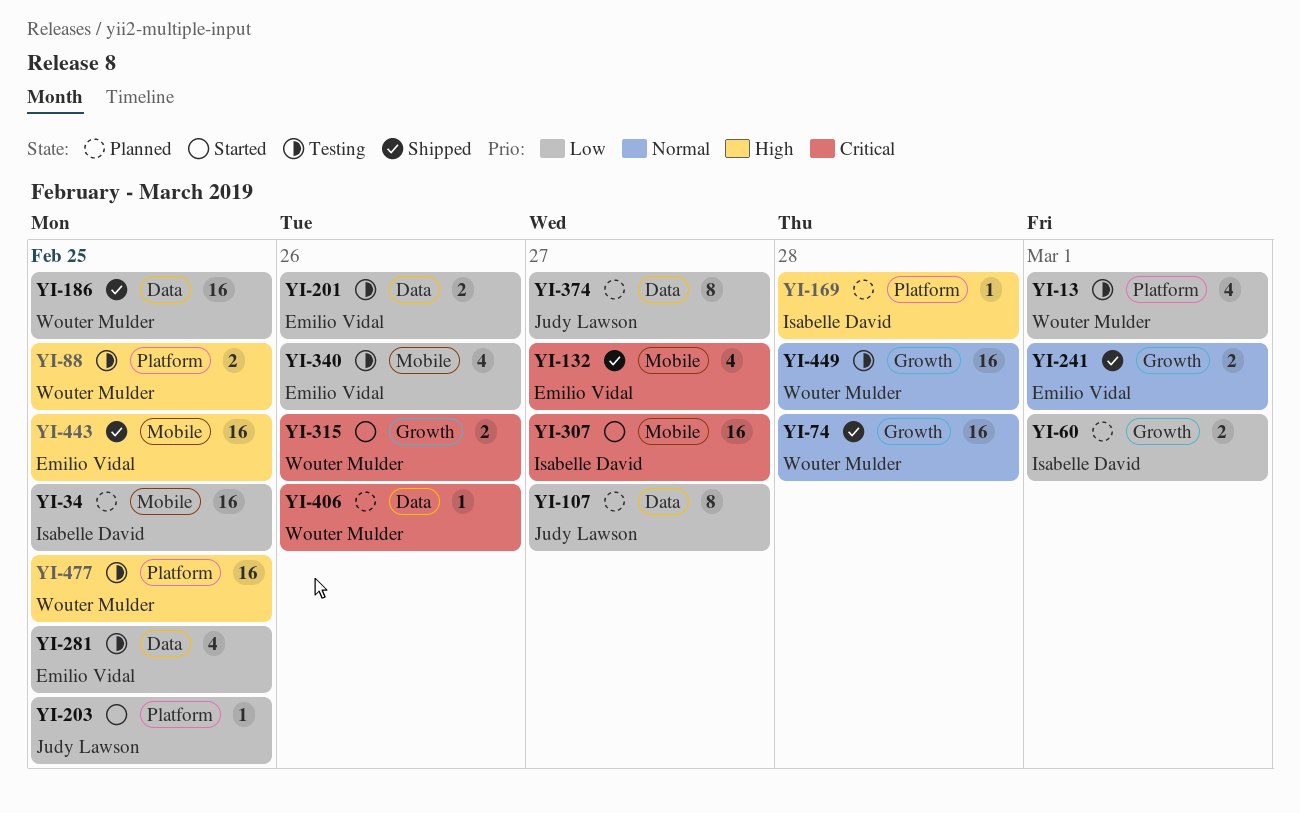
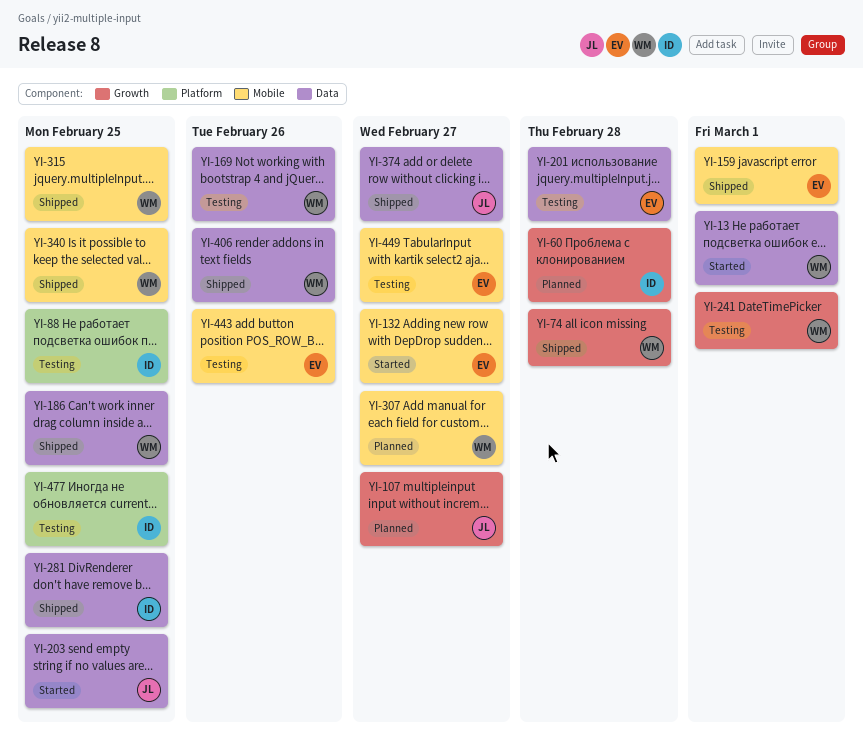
YI-13, status: Testing -> Started
YI-13, label: Platform -> Data
YI-34: present -> none
YI-60, due: Mar 1 -> Feb 28
YI-88, owner: Wouter Mulder -> Isabelle David
YI-107, label: Data -> Growth
YI-132, status: Shipped -> Started
YI-159: none -> present
YI-169, status: Planned -> Testing
YI-169, owner: Isabelle David -> Wouter Mulder
YI-169, label: Platform -> Data
YI-169, due: Feb 28 -> Feb 26
YI-201, due: Feb 26 -> Feb 28
YI-203, label: Platform -> Data
YI-241, status: Shipped -> Testing
YI-241, owner: Emilio Vidal -> Wouter Mulder
YI-281, status: Testing -> Shipped
YI-281, owner: Emilio Vidal -> Isabelle David
YI-307, status: Started -> Planned
YI-307, owner: Isabelle David -> Wouter Mulder
YI-315, status: Started -> Shipped
YI-315, label: Growth -> Mobile
YI-315, due: Feb 26 -> Feb 25
YI-340, status: Testing -> Shipped
YI-340, owner: Emilio Vidal -> Wouter Mulder
YI-340, due: Feb 26 -> Feb 25
YI-374, status: Planned -> Shipped
YI-406, status: Planned -> Shipped
YI-443, status: Shipped -> Testing
YI-443, due: Feb 25 -> Feb 26
YI-449, owner: Wouter Mulder -> Emilio Vidal
YI-449, label: Growth -> Mobile
YI-449, due: Feb 28 -> Feb 27
YI-477, owner: Wouter Mulder -> Isabelle David

